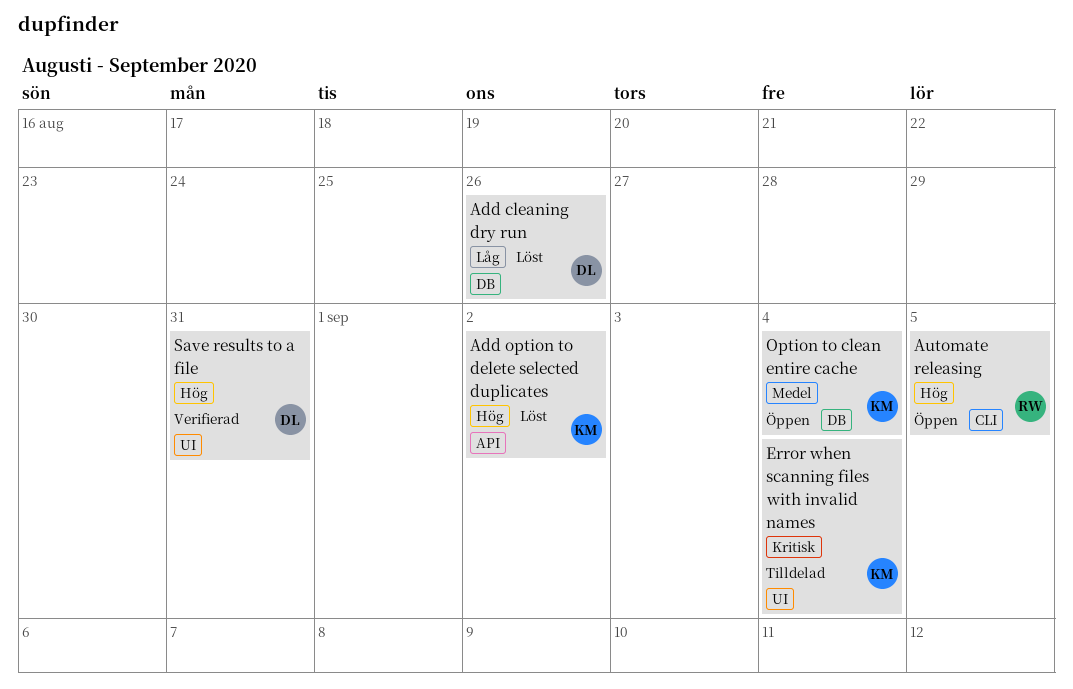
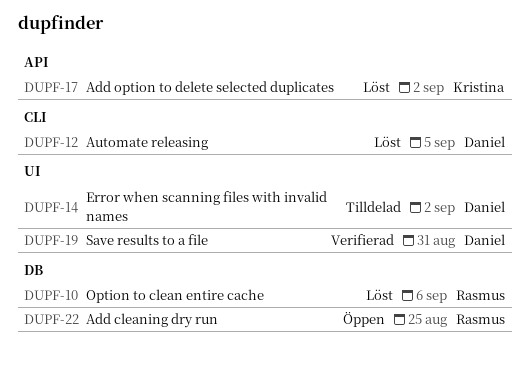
Add cleaning dry run, status: Löst -> Öppen
Add cleaning dry run, owner: Daniel -> Rasmus
Add cleaning dry run, due: Aug 26 -> Aug 25
Automate releasing, status: Öppen -> Löst
Automate releasing, owner: Rasmus -> Daniel
Error when scanning files with invalid names, owner: Kristina -> Daniel
Error when scanning files with invalid names, due: Sep 4 -> Sep 2
Option to clean entire cache, status: Öppen -> Löst
Option to clean entire cache, owner: Kristina -> Rasmus
Option to clean entire cache, due: Sep 4 -> Sep 6

